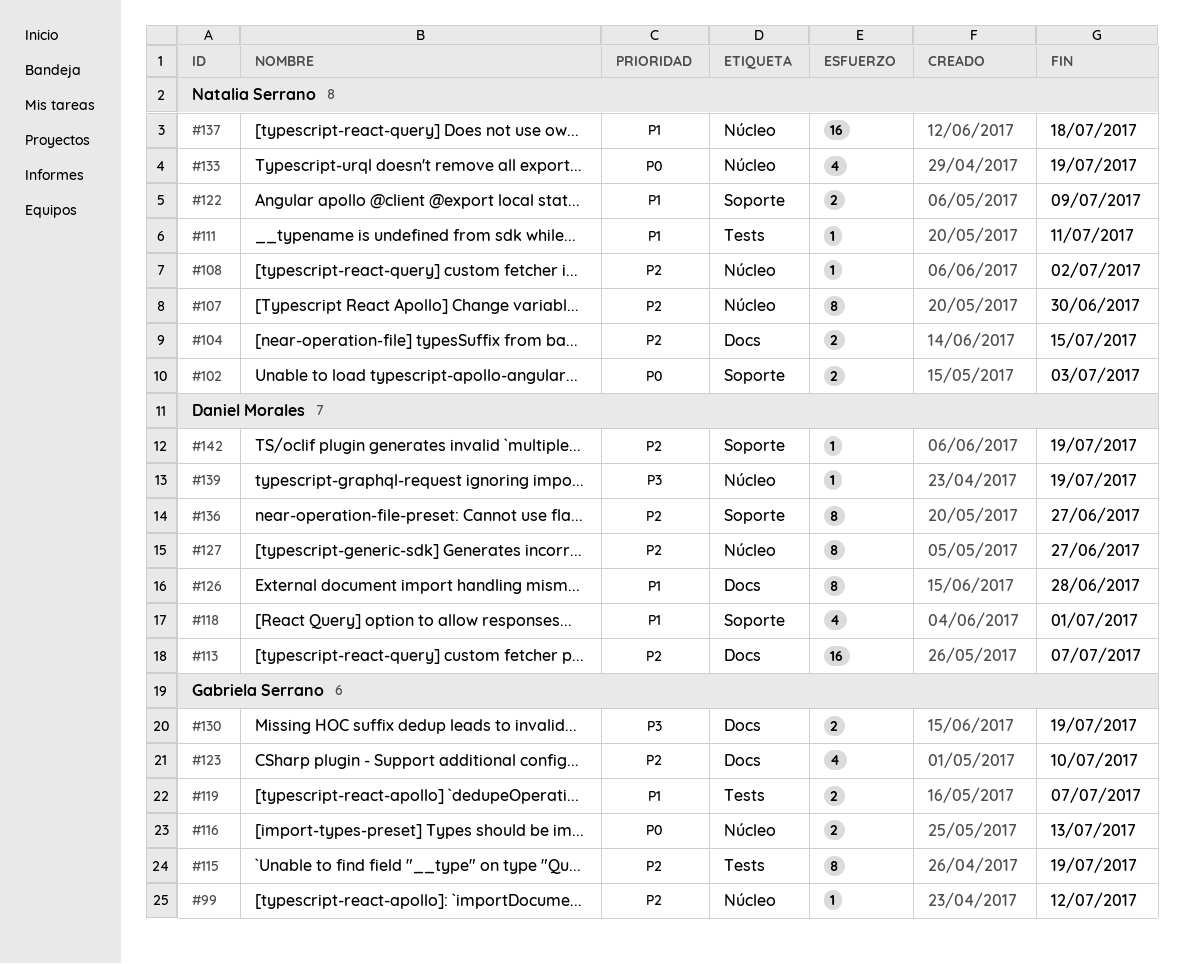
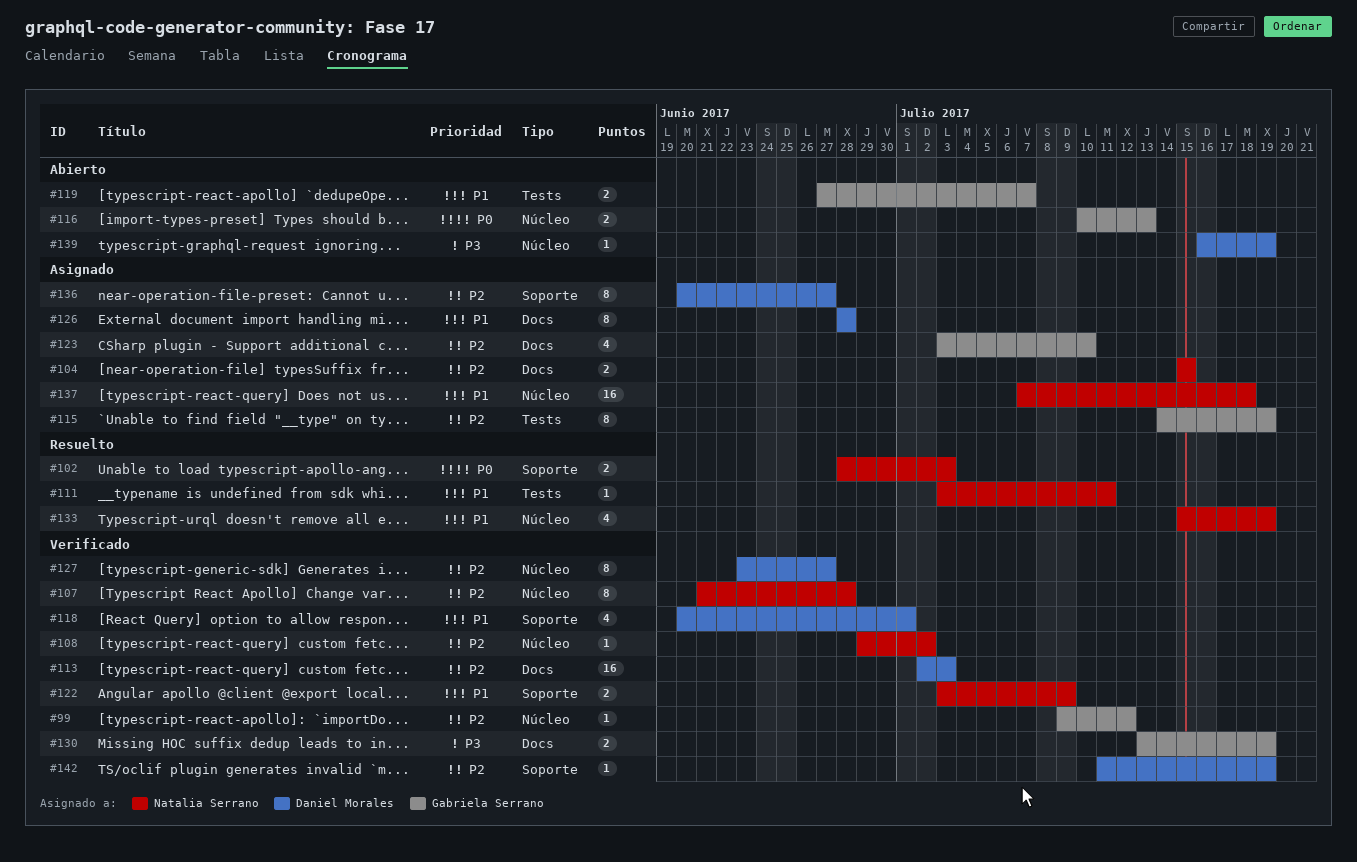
#107, due: Jun 30 -> Jun 28
#113, due: Jul 7 -> Jul 3
#133, priority: P0 -> P1

